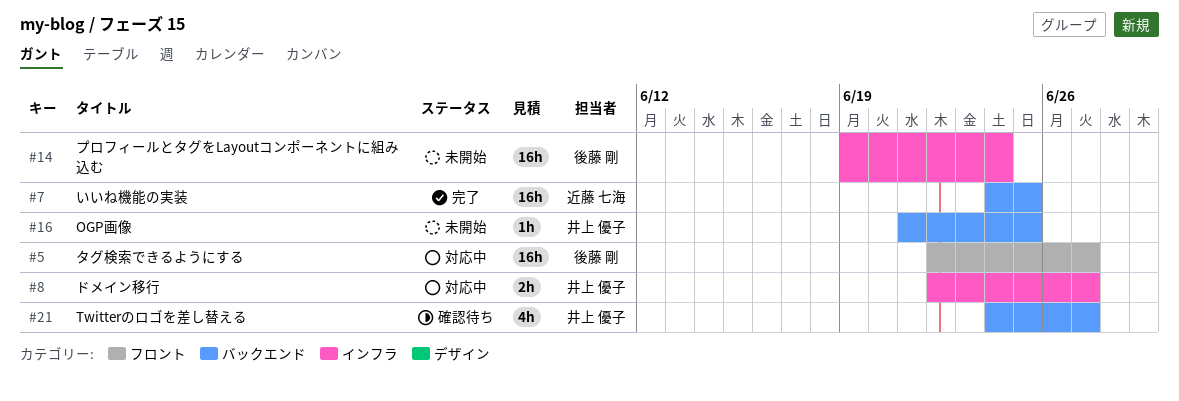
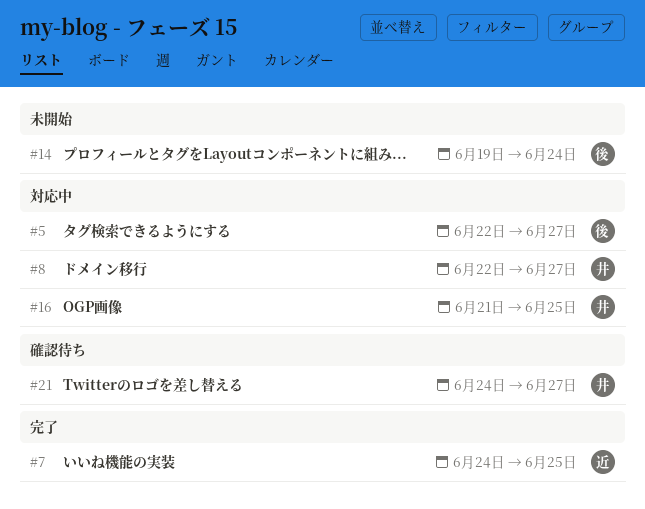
#16, status: 未開始 -> 対応中

